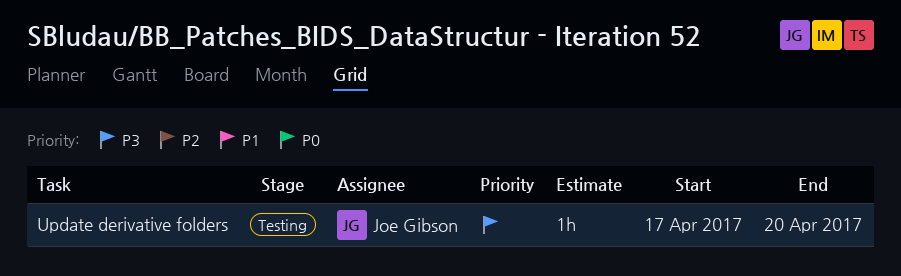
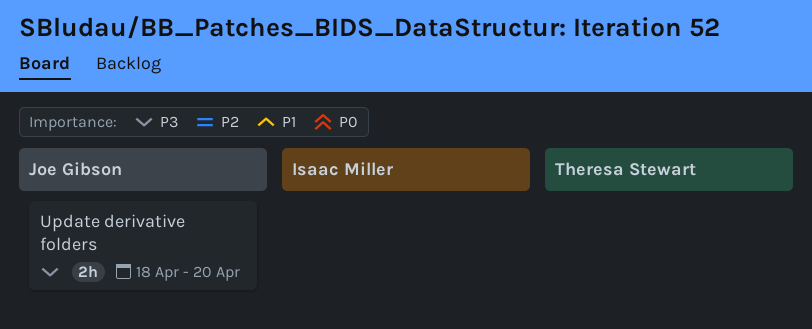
Update derivative folders, estimate: 1h -> 2h
Update derivative folders, start: Apr 17 -> Apr 18

